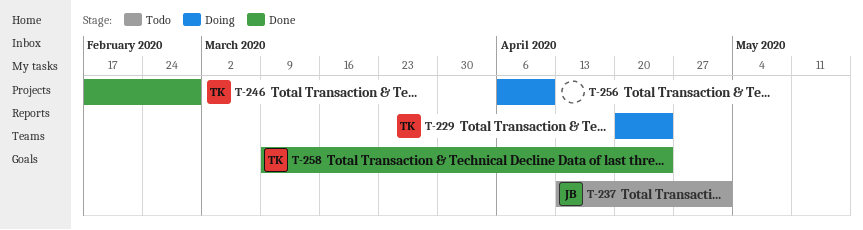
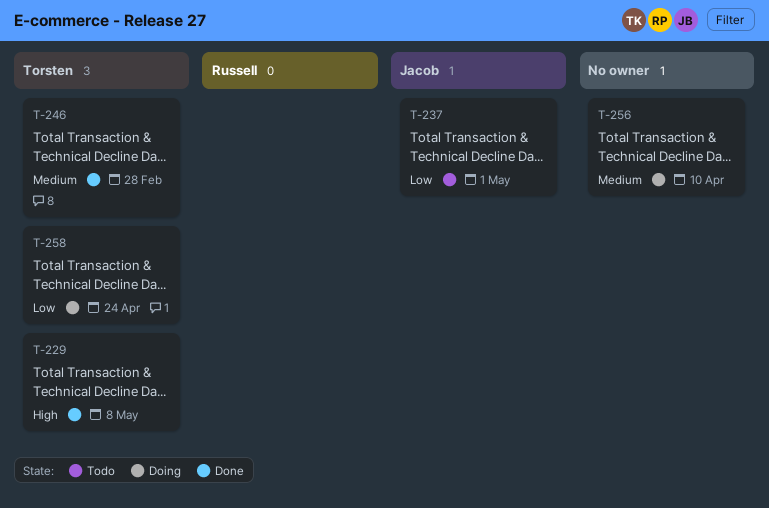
T-229, status: Doing -> Done
T-229, due: Apr 24 -> May 8
T-258, status: Done -> Doing

